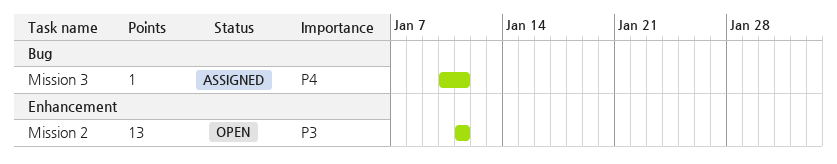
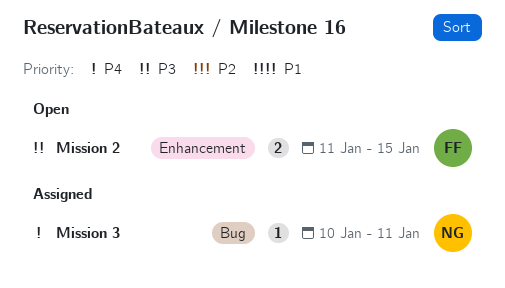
Mission 2, estimate: 13 -> 2
Mission 2, due: Jan 11 -> Jan 15

